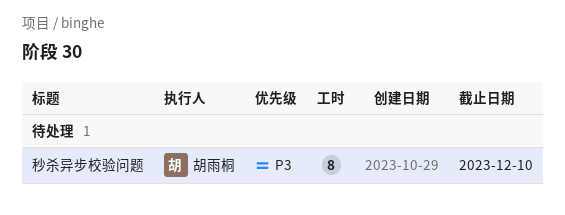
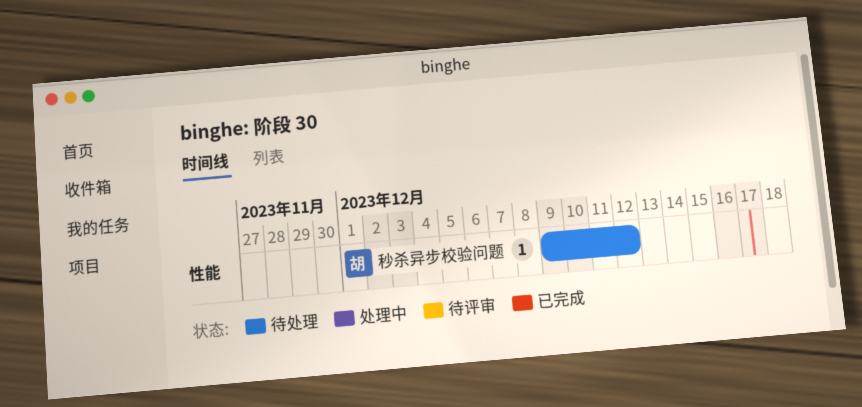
秒杀异步校验问题, estimate: 8 -> 1
秒杀异步校验问题, due: Dec 10 -> Dec 12

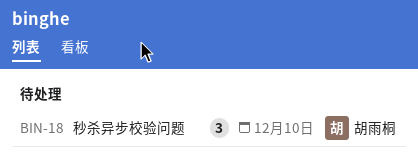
秒杀异步校验问题, estimate: 1 -> 3
秒杀异步校验问题, due: Dec 12 -> Dec 10

